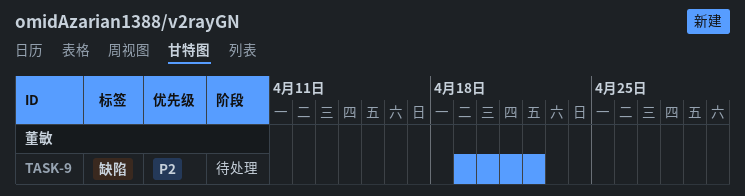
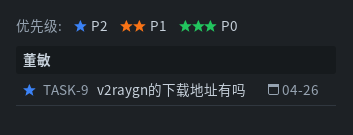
TASK-9, due: Apr 22 -> Apr 26

